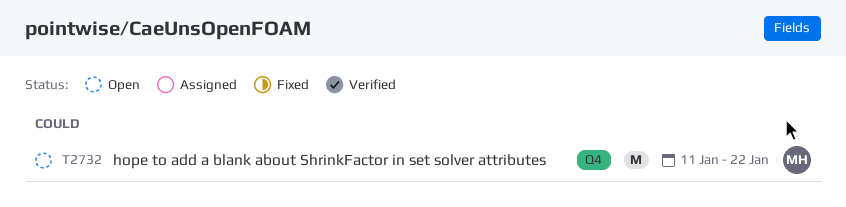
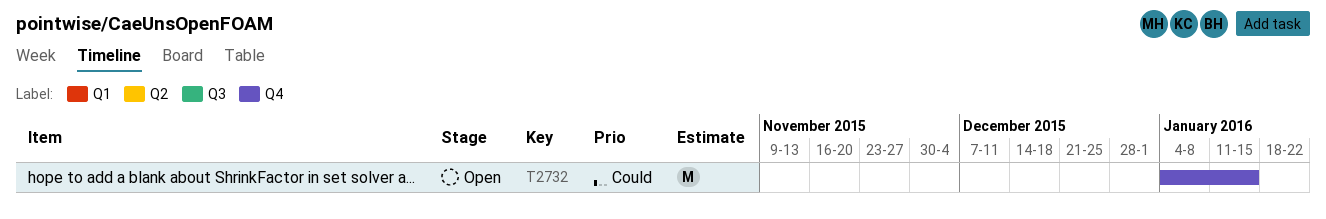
T2732, start: Jan 11 -> Jan 4
T2732, due: Jan 22 -> Jan 15

